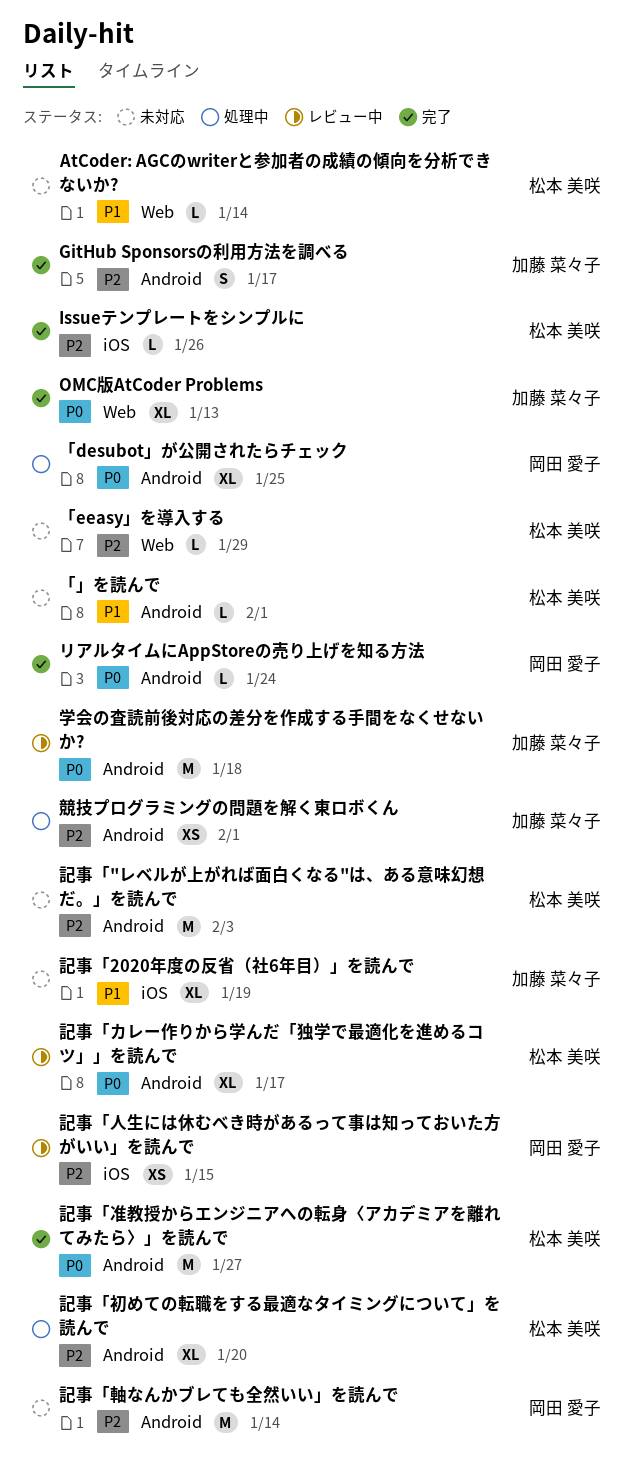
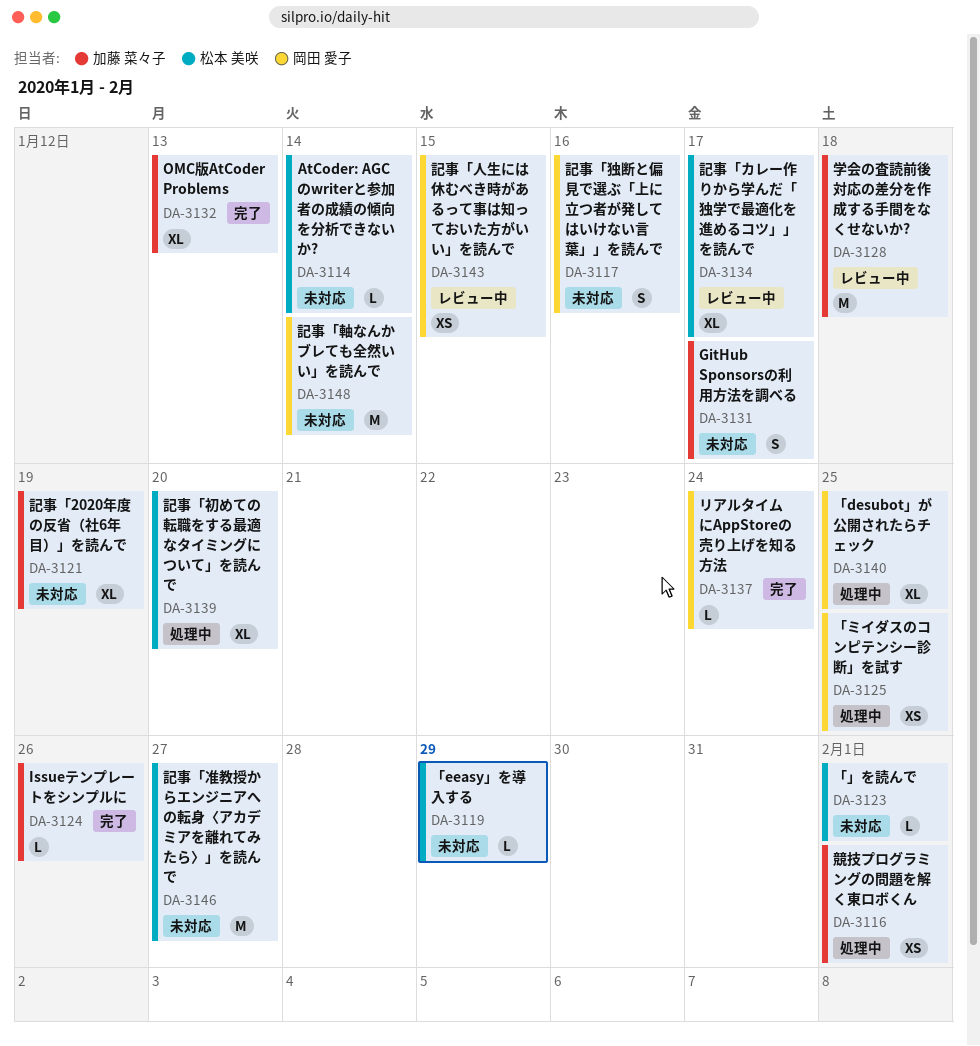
GitHub Sponsorsの利用方法を調べる, status: 完了 -> 未対応
Issueテンプレートをシンプルに, owner: 松本 美咲 -> 加藤 菜々子
「ミイダスのコンピテンシー診断」を試す: none -> present
記事「"レベルが上がれば面白くなる"は、ある意味幻想だ。」を読んで: present -> none
記事「准教授からエンジニアへの転身〈アカデミアを離れてみたら〉」を読んで, status: 完了 -> 未対応
記事「独断と偏見で選ぶ「上に立つ者が発してはいけない言葉」」を読んで: none -> present

